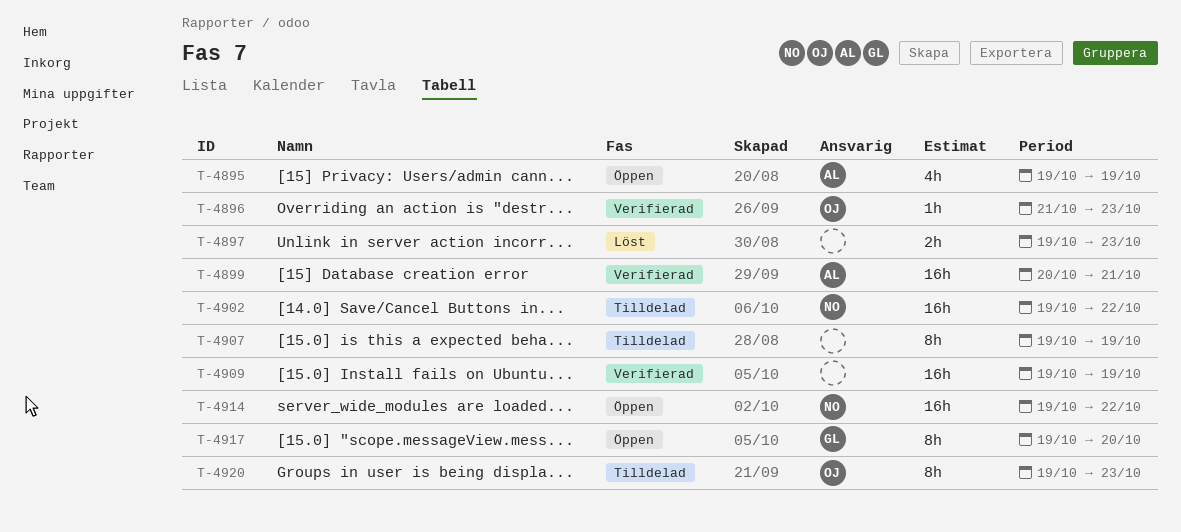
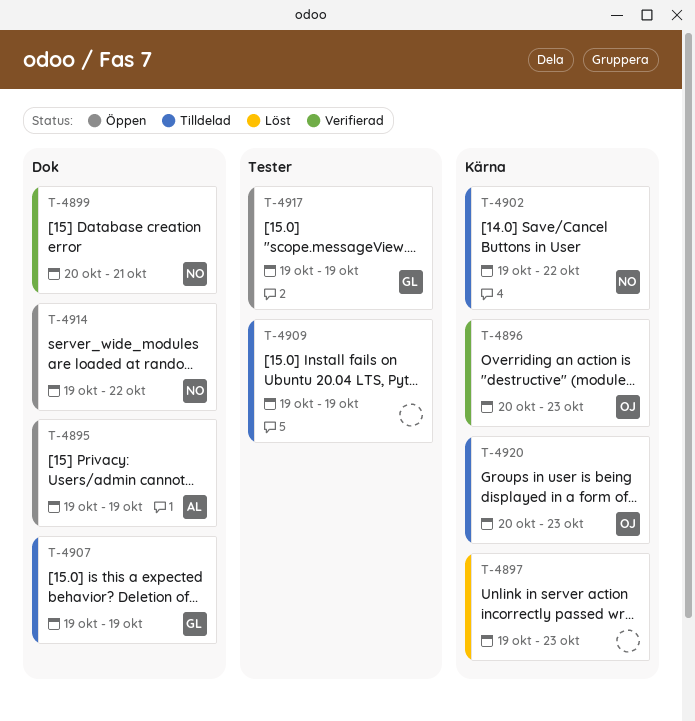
T-4896, start: Oct 21 -> Oct 20
T-4899, owner: AL -> NO
T-4907, owner: none -> GL
T-4909, status: Verifierad -> Tilldelad
T-4917, due: Oct 20 -> Oct 19
T-4920, start: Oct 19 -> Oct 20

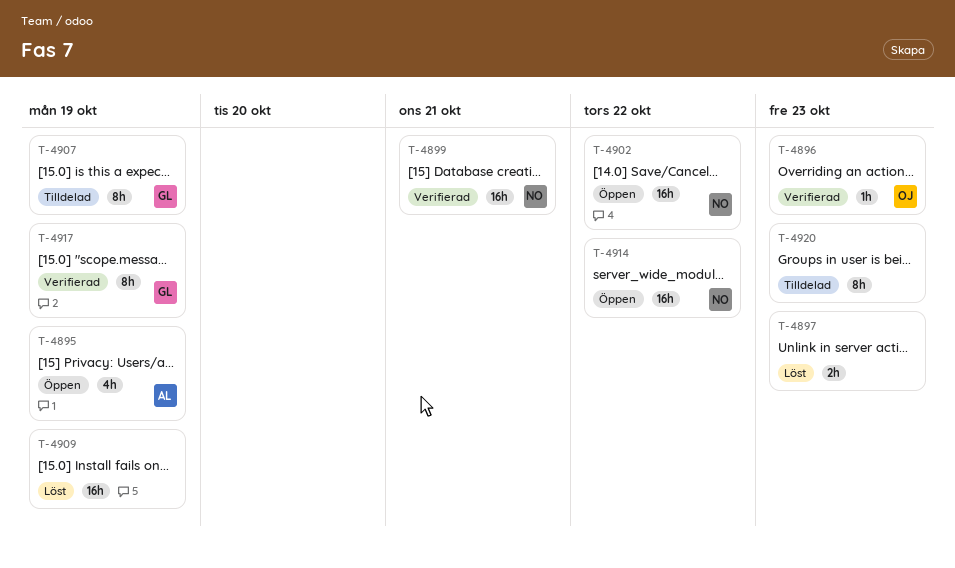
T-4902, status: Tilldelad -> Öppen
T-4909, status: Tilldelad -> Löst
T-4917, status: Öppen -> Verifierad
T-4920, owner: OJ -> none

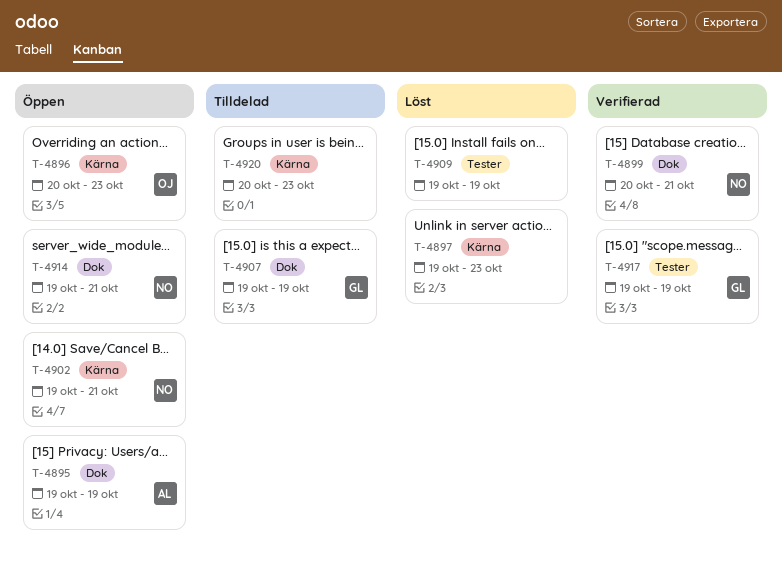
T-4896, status: Verifierad -> Öppen
T-4902, due: Oct 22 -> Oct 21
T-4914, due: Oct 22 -> Oct 21

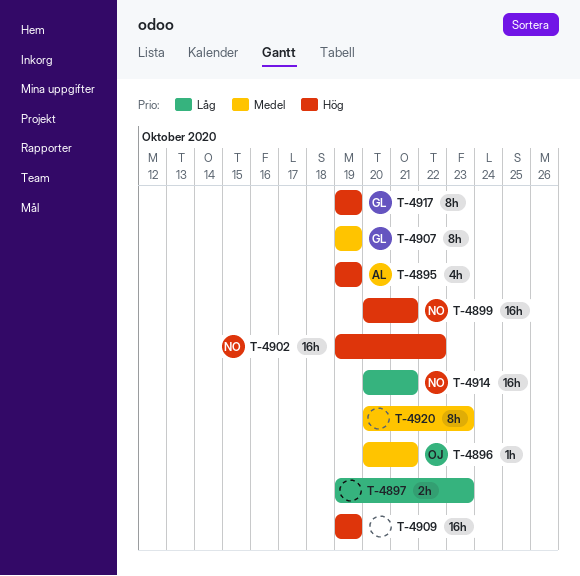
T-4896, due: Oct 23 -> Oct 21
T-4902, due: Oct 21 -> Oct 22
T-4914, start: Oct 19 -> Oct 20

